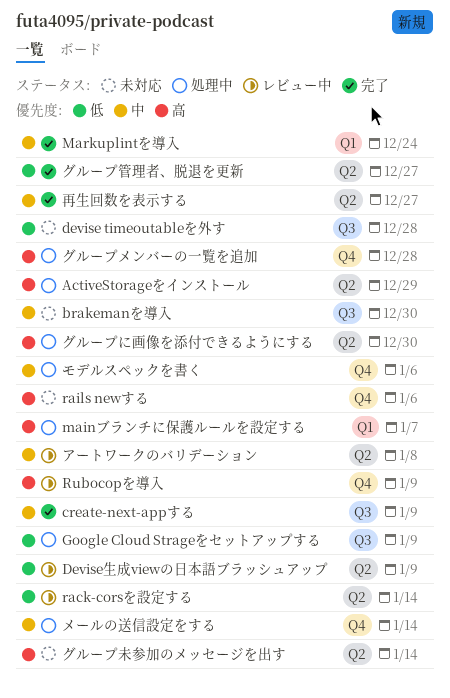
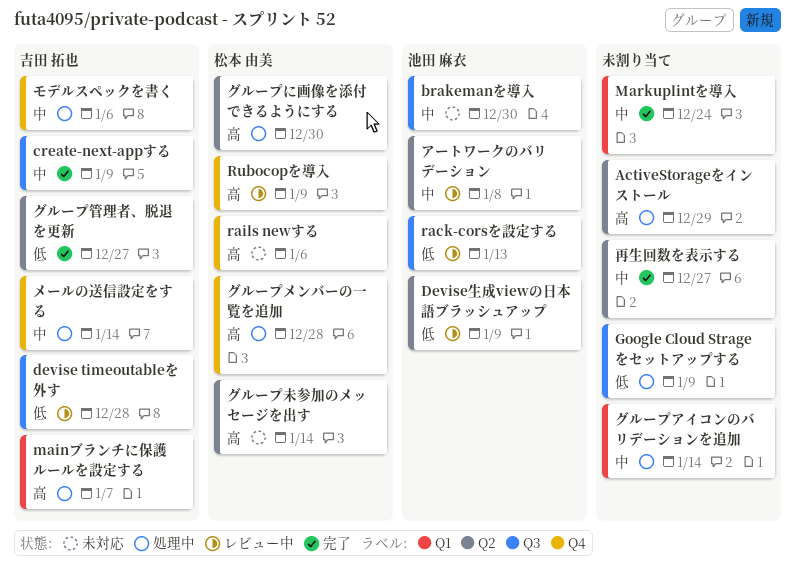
devise timeoutableを外す, status: 未対応 -> レビュー中
rack-corsを設定する, label: Q2 -> Q3
rack-corsを設定する, due: Jan 14 -> Jan 13
グループアイコンのバリデーションを追加: none -> present

